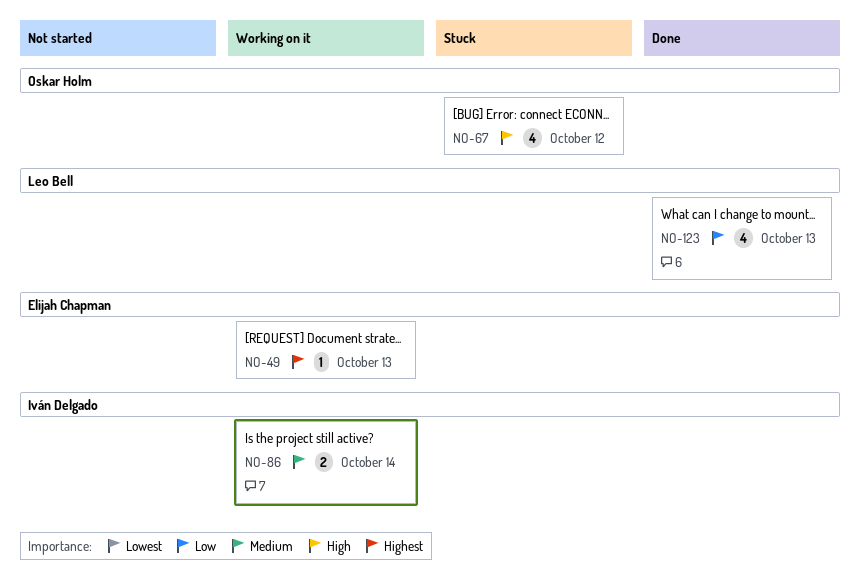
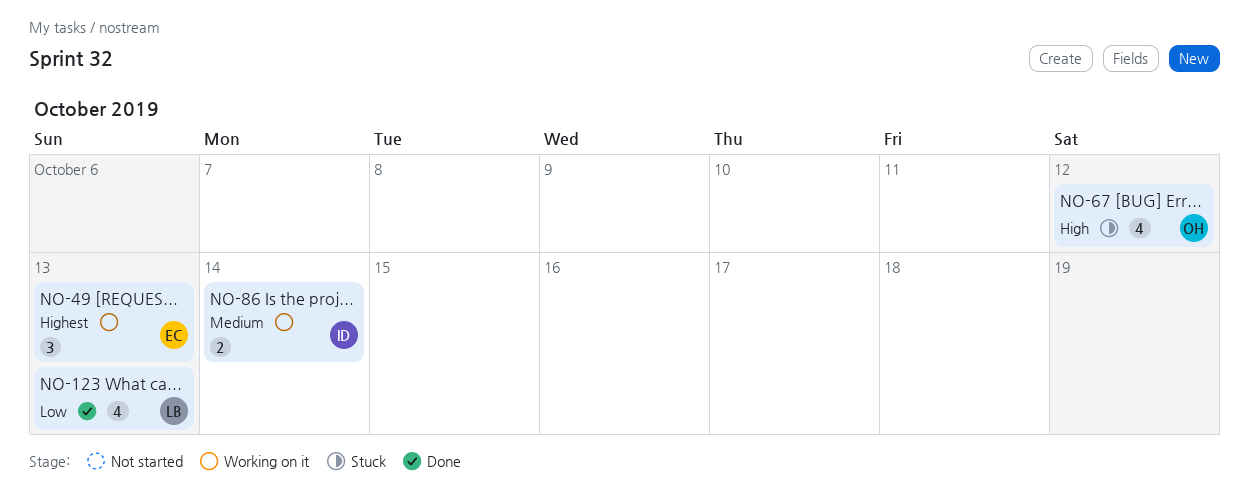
NO-49, estimate: 1 -> 3

